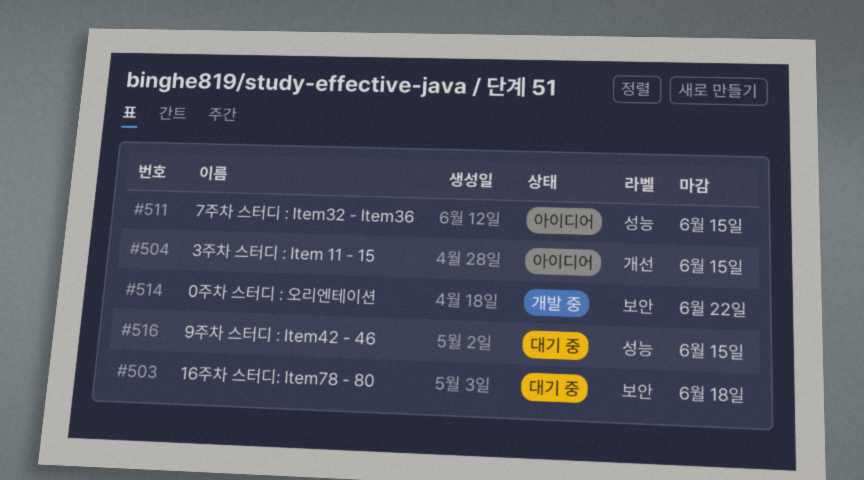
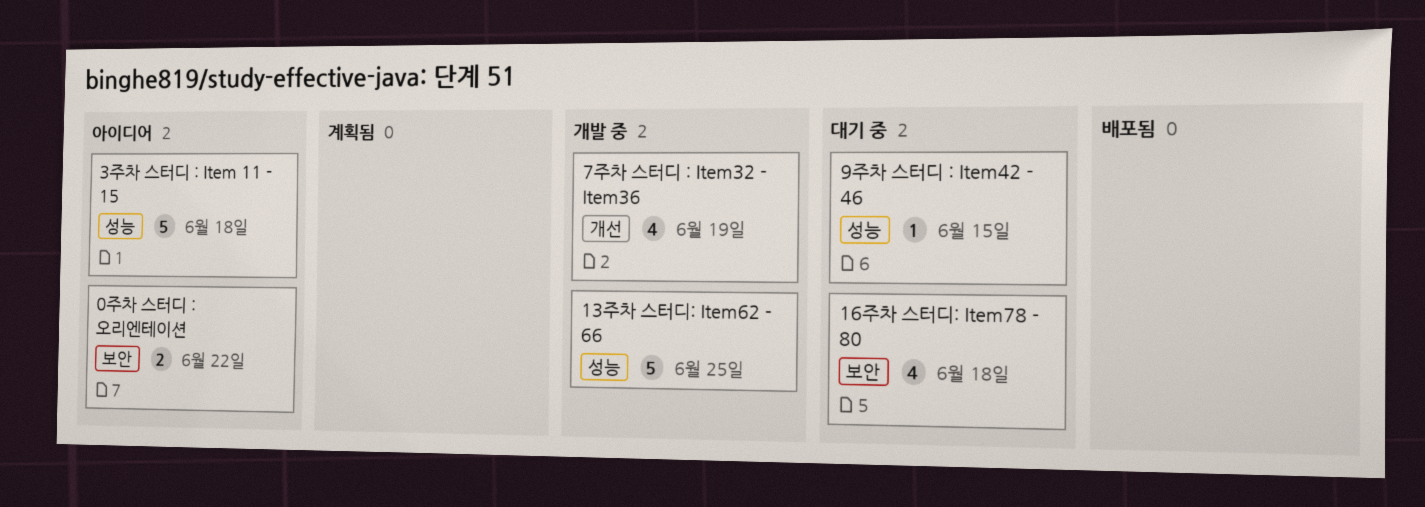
0주차 스터디 : 오리엔테이션, status: 개발 중 -> 아이디어
13주차 스터디: Item62 - 66: none -> present
3주차 스터디 : Item 11 - 15, label: 개선 -> 성능
3주차 스터디 : Item 11 - 15, due: Jun 15 -> Jun 18
7주차 스터디 : Item32 - Item36, status: 아이디어 -> 개발 중
7주차 스터디 : Item32 - Item36, label: 성능 -> 개선
7주차 스터디 : Item32 - Item36, due: Jun 15 -> Jun 19

